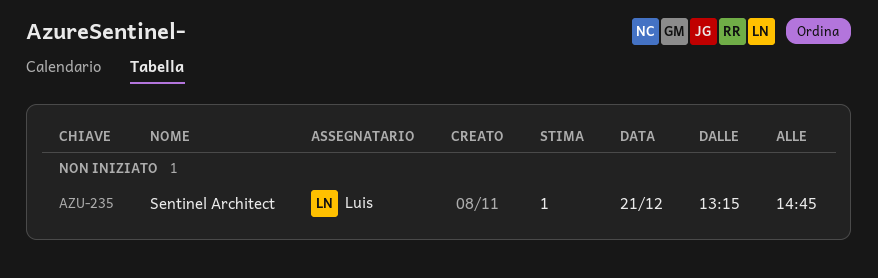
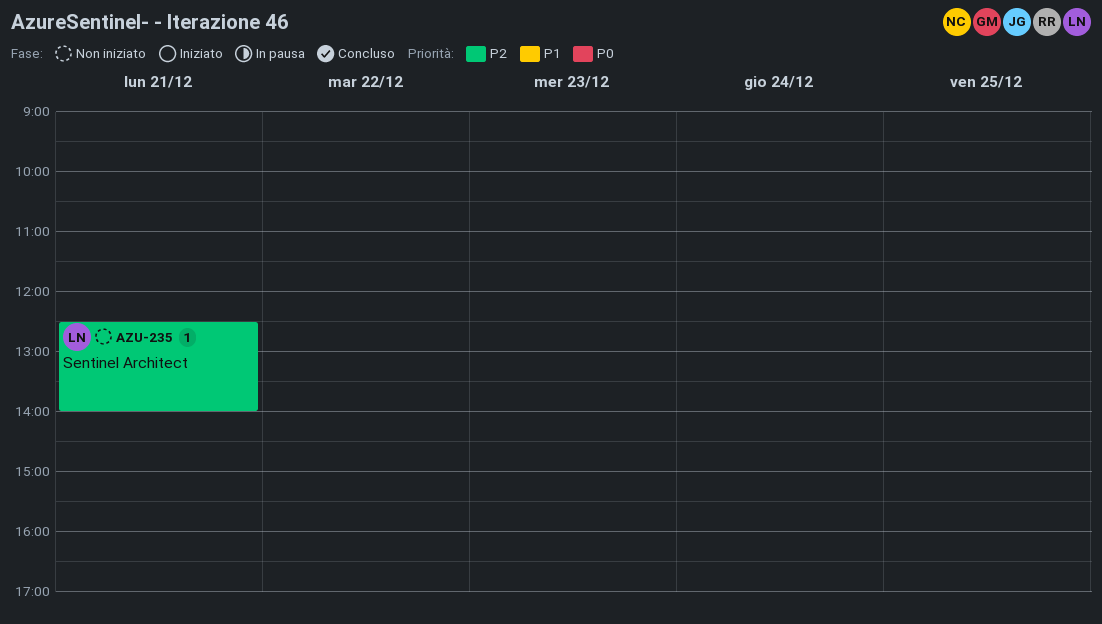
AZU-235, begins: 13:15 -> 12:30
AZU-235, ends: 14:45 -> 14:00

